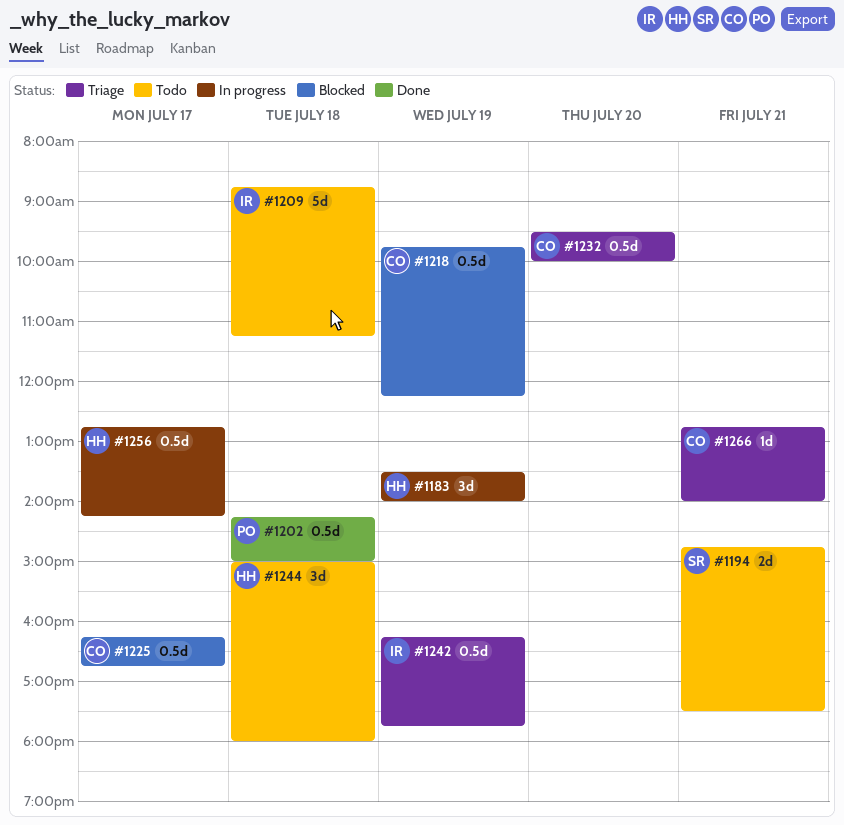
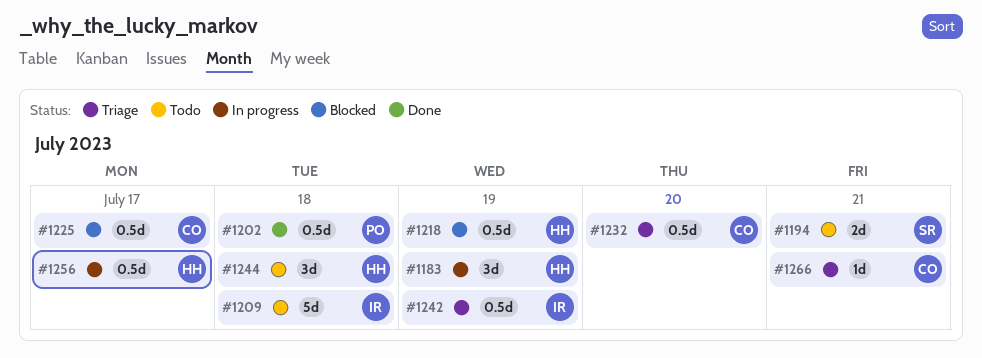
#1218, owner: CO -> HH

